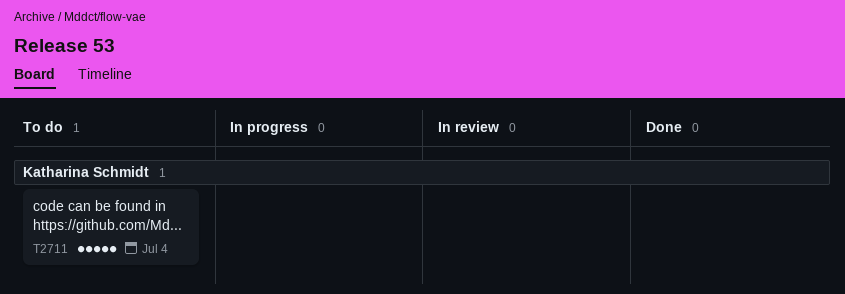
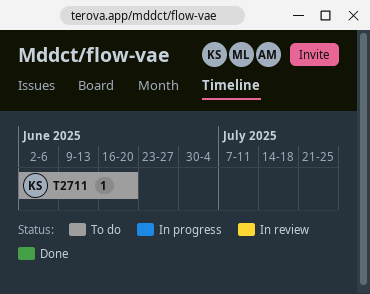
T2711, estimate: 5 -> 1
T2711, due: Jul 4 -> Jun 20

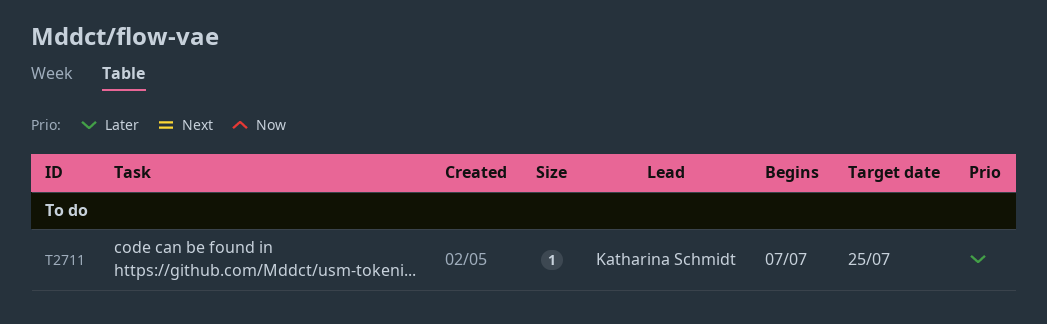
T2711, start: Jun 2 -> Jul 7
T2711, due: Jun 20 -> Jul 25

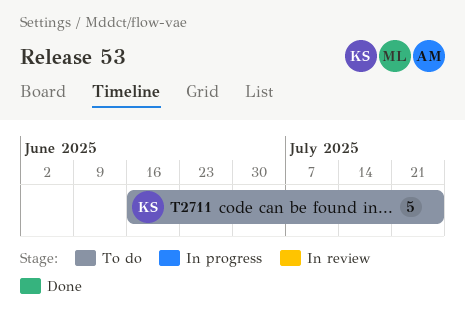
T2711, estimate: 1 -> 5
T2711, start: Jul 7 -> Jun 16

